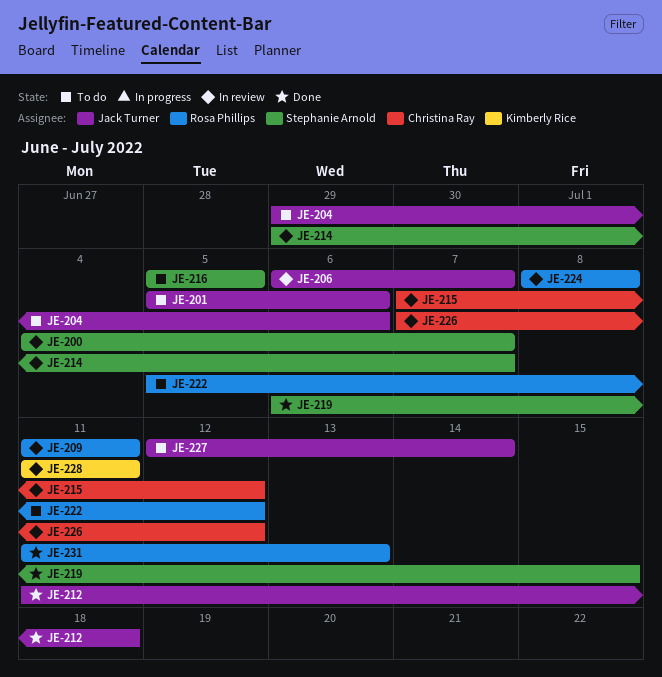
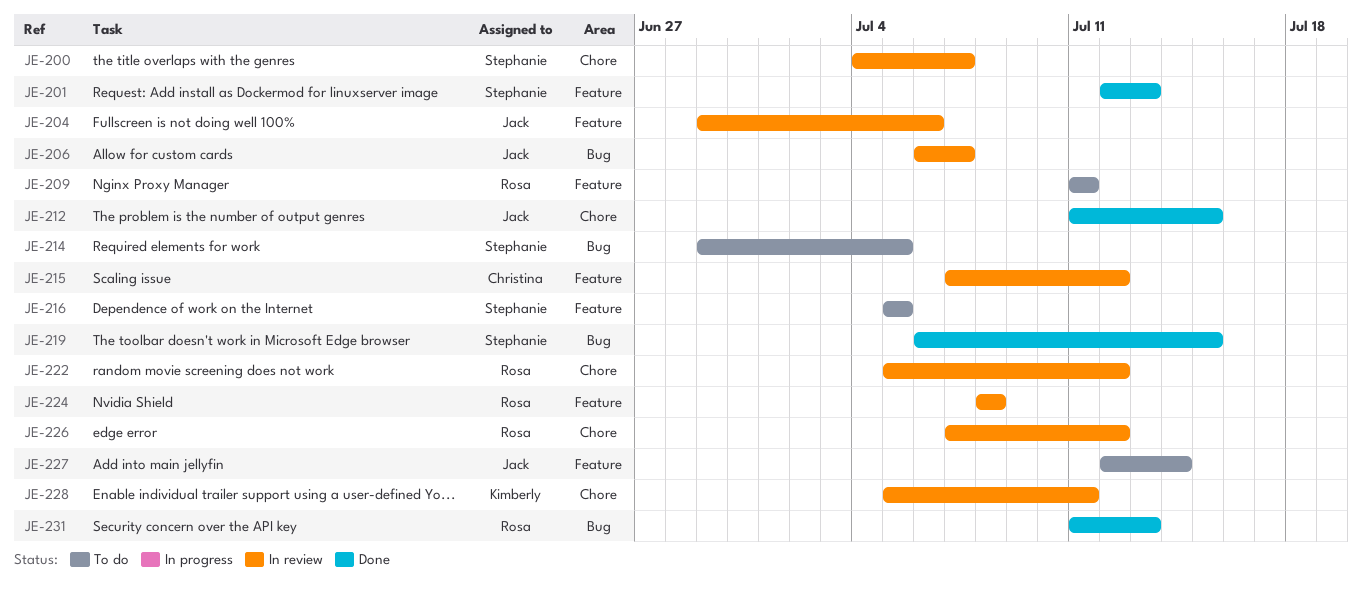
JE-201, status: To do -> Done
JE-201, owner: Jack Turner -> Stephanie Arnold
JE-201, start: Jul 5 -> Jul 12
JE-201, due: Jul 6 -> Jul 13
JE-204, status: To do -> In review
JE-209, status: In review -> To do
JE-212, due: Jul 18 -> Jul 15
JE-214, status: In review -> To do
JE-214, due: Jul 7 -> Jul 5
JE-222, status: To do -> In review
JE-226, owner: Christina Ray -> Rosa Phillips
JE-228, start: Jul 11 -> Jul 5

